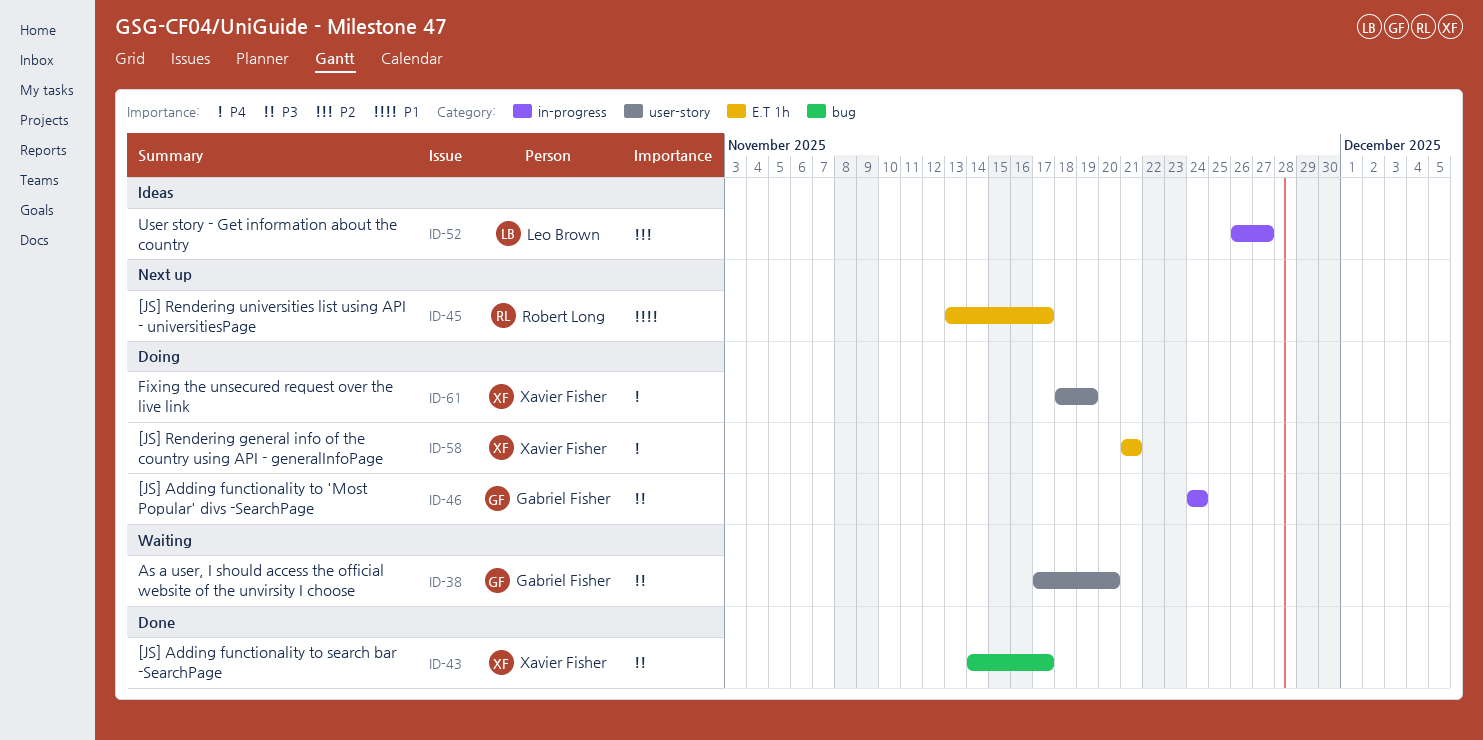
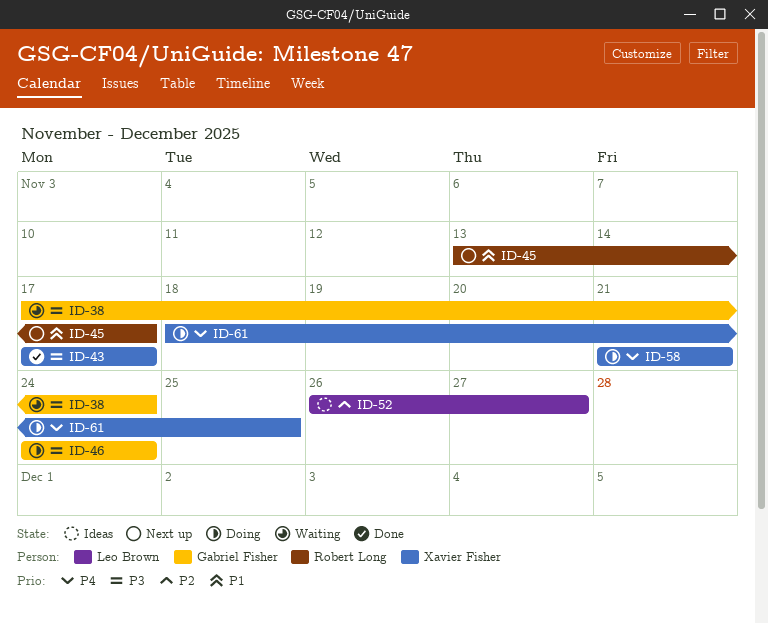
ID-38, due: Nov 20 -> Nov 24
ID-43, start: Nov 14 -> Nov 17
ID-61, due: Nov 19 -> Nov 25

